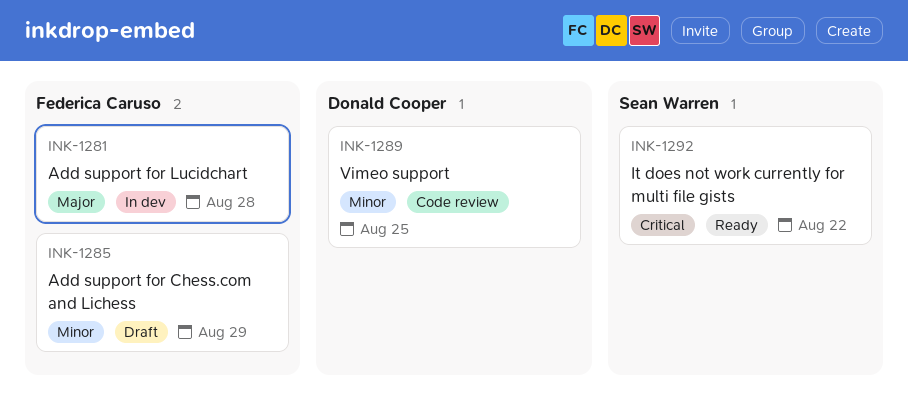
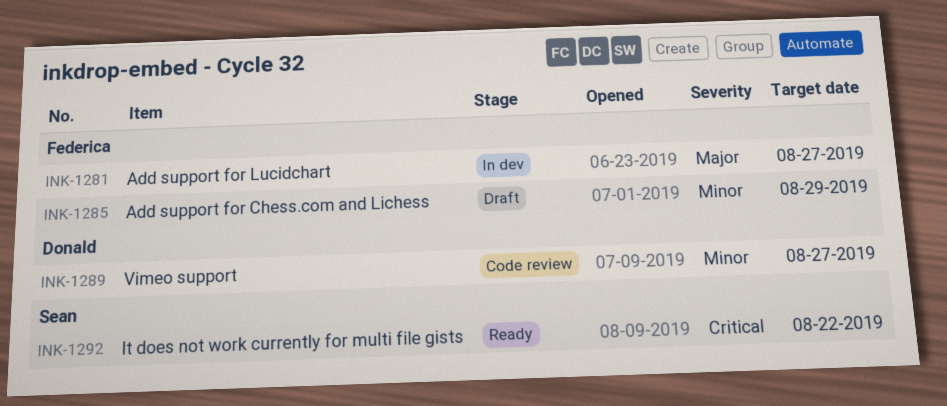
INK-1281, due: Aug 28 -> Aug 27
INK-1289, due: Aug 25 -> Aug 27

